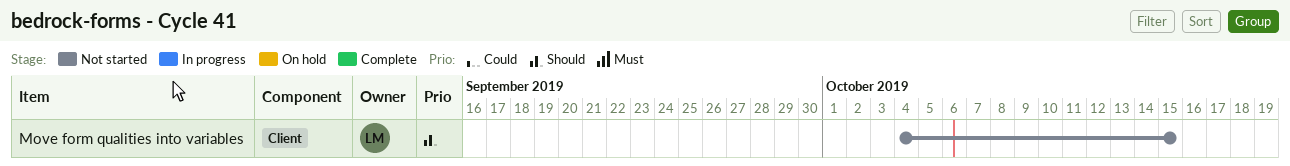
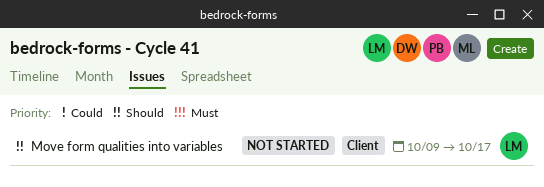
Move form qualities into variables, start: Oct 4 -> Oct 9
Move form qualities into variables, due: Oct 15 -> Oct 17

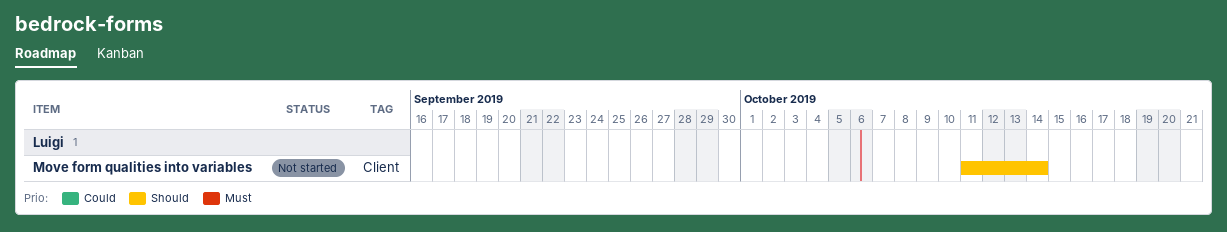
Move form qualities into variables, start: Oct 9 -> Oct 11
Move form qualities into variables, due: Oct 17 -> Oct 14

